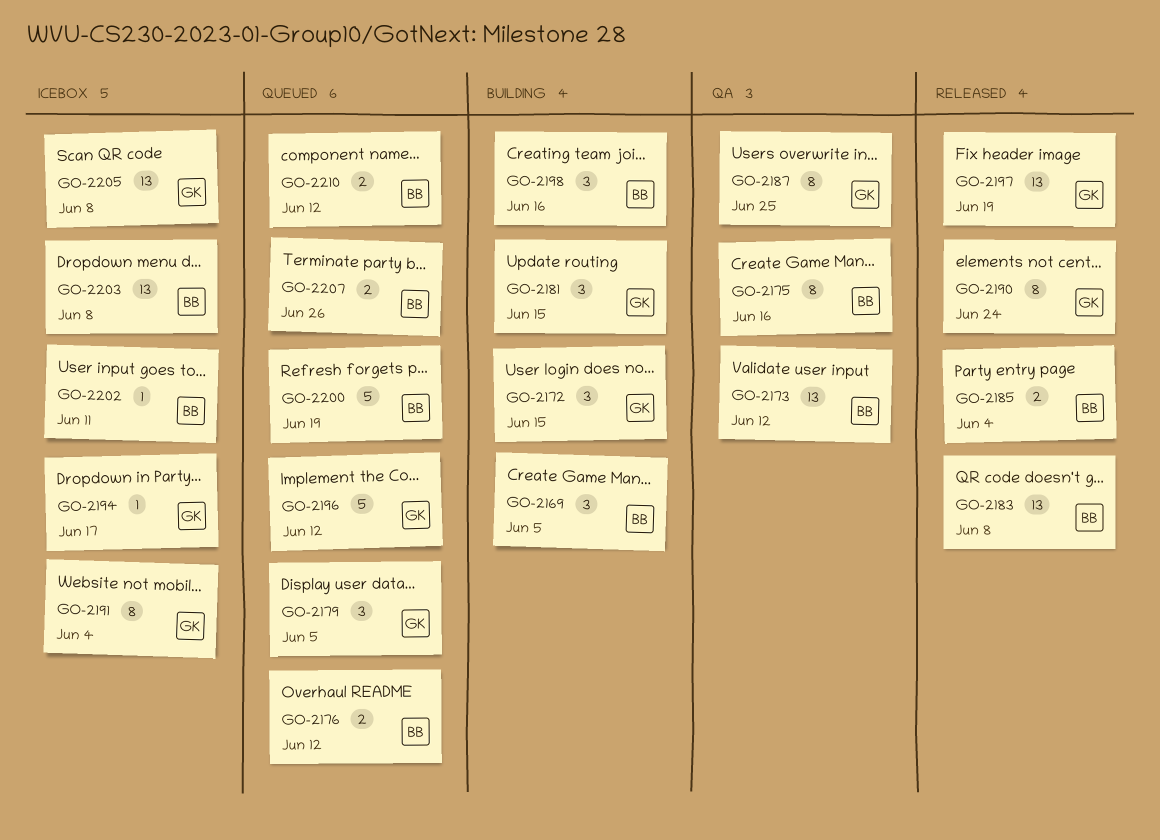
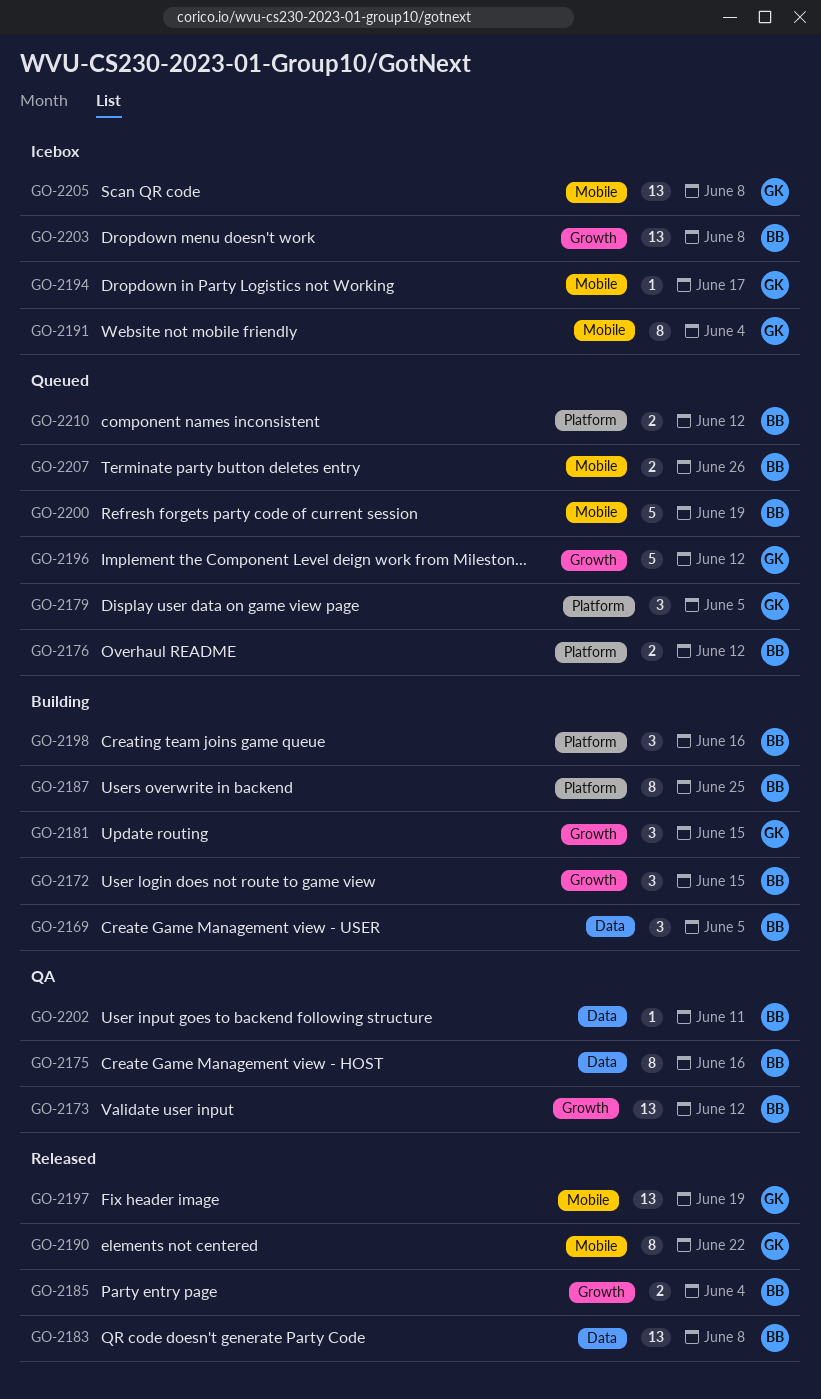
GO-2172, owner: GK -> BB
GO-2187, status: QA -> Building
GO-2187, owner: GK -> BB
GO-2190, due: Jun 24 -> Jun 22
GO-2202, status: Icebox -> QA

